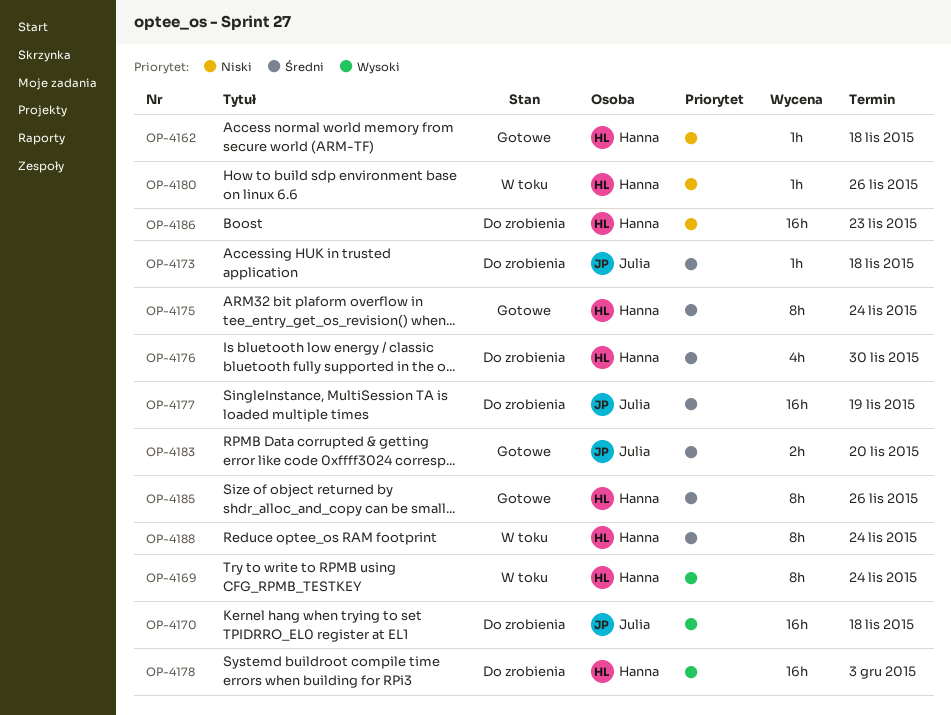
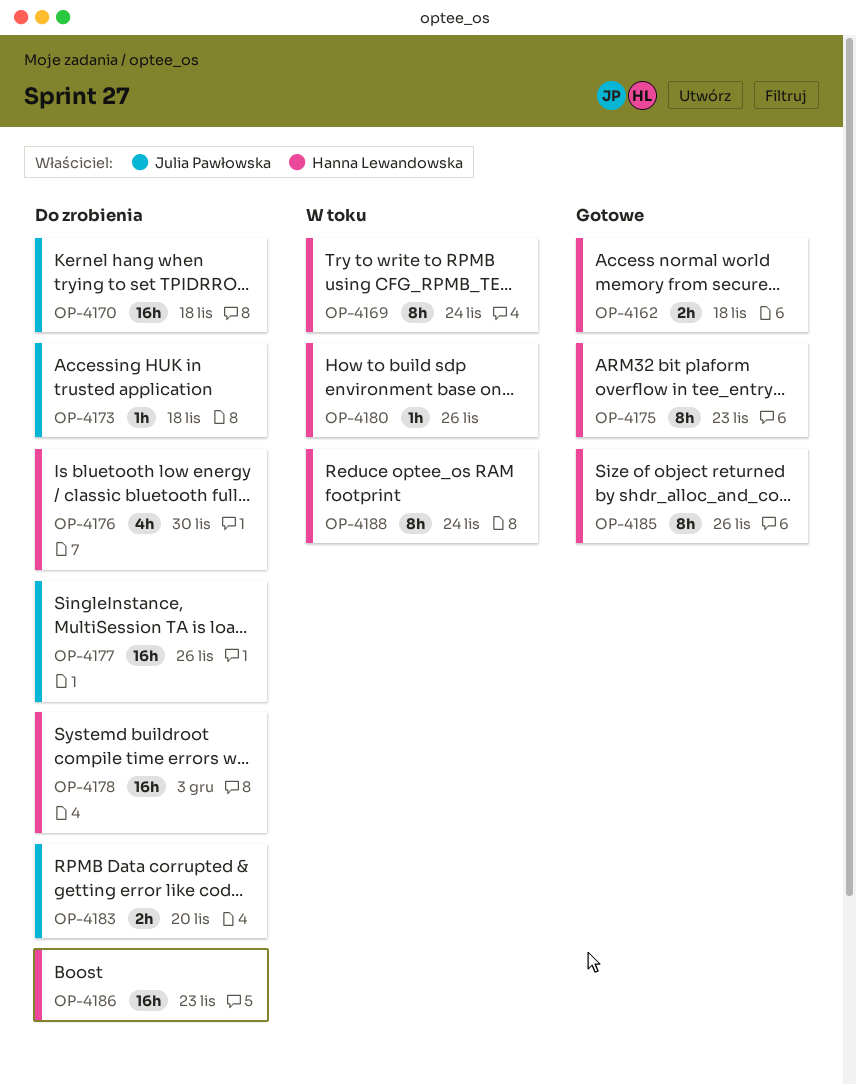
OP-4162, estimate: 1h -> 2h
OP-4175, due: Nov 24 -> Nov 23
OP-4177, due: Nov 19 -> Nov 26
OP-4183, status: Gotowe -> Do zrobienia

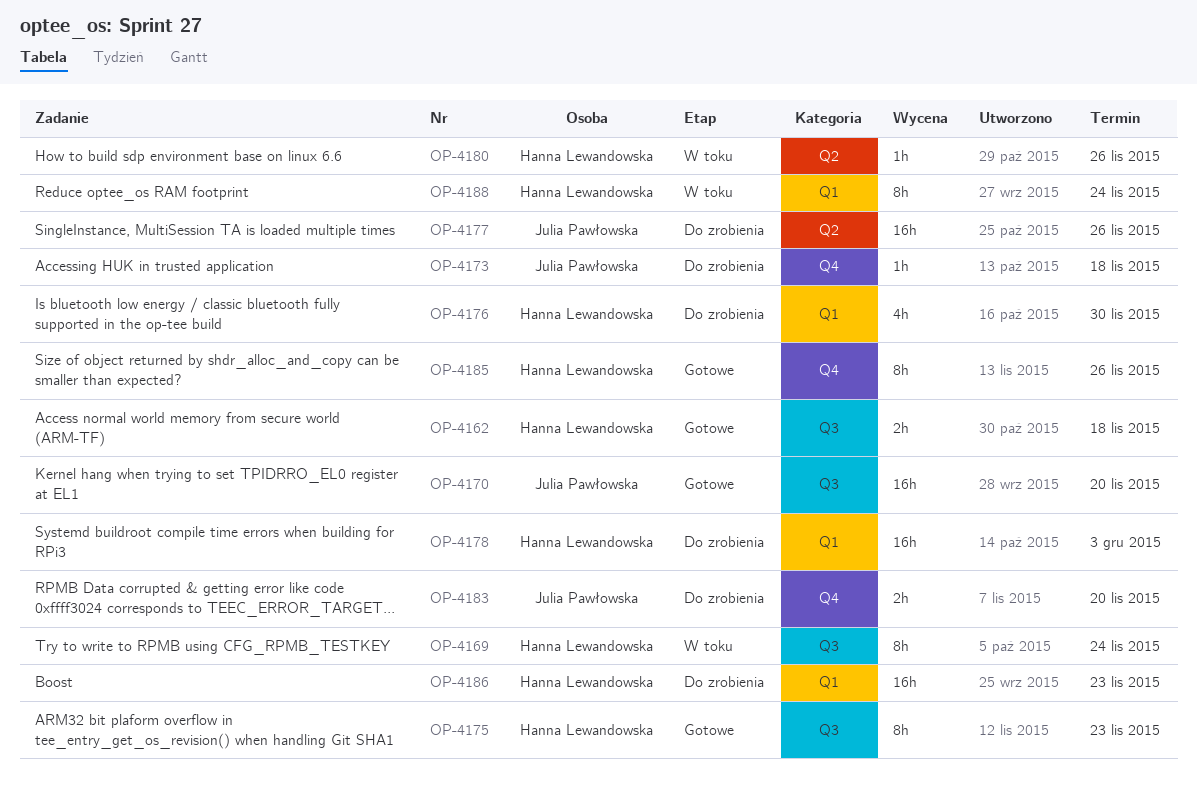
OP-4170, status: Do zrobienia -> Gotowe
OP-4170, due: Nov 18 -> Nov 20

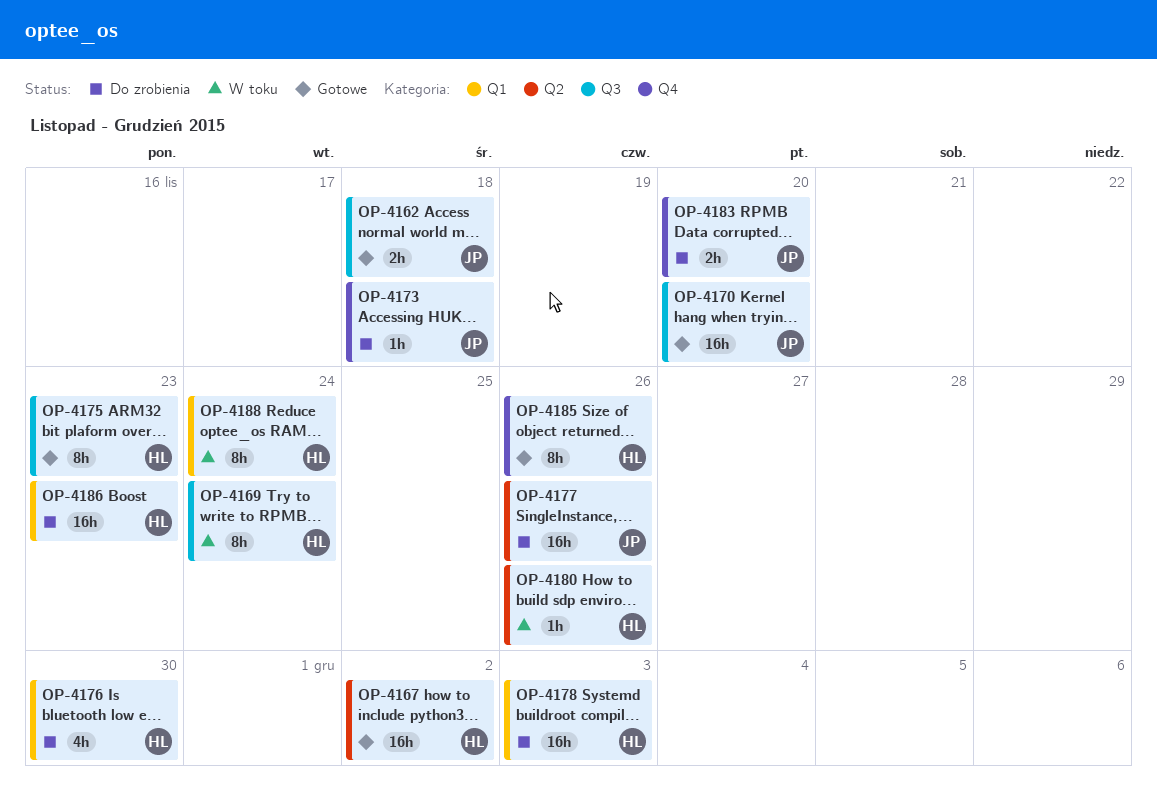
OP-4162, owner: Hanna Lewandowska -> Julia Pawłowska
OP-4167: none -> present

